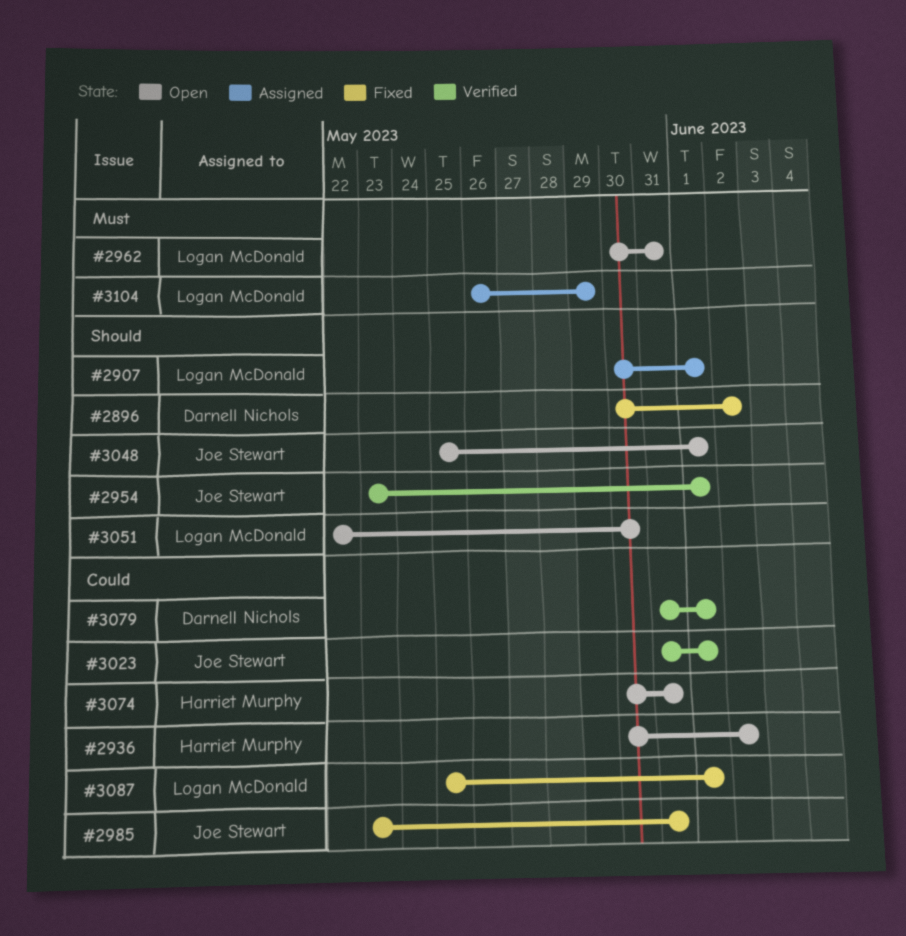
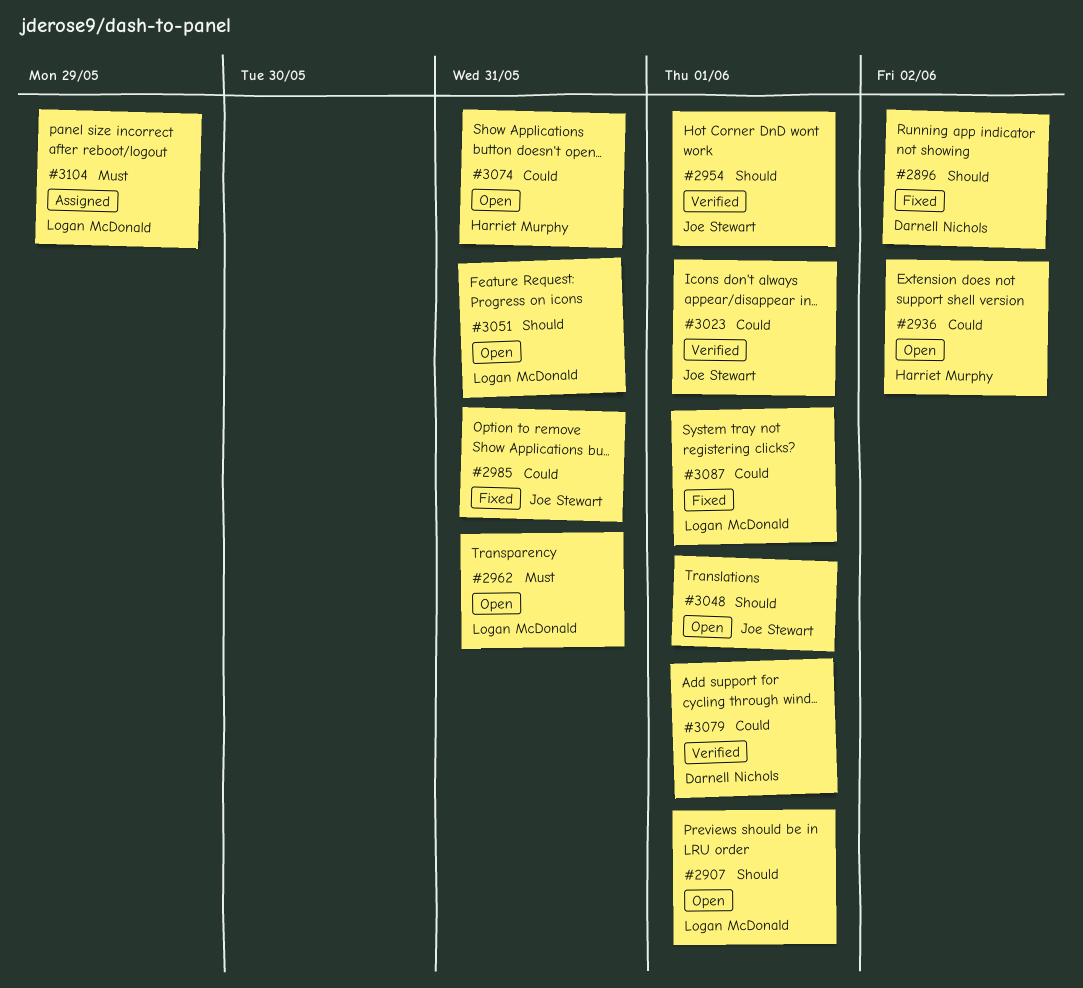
#2907, status: Assigned -> Open
#3051, due: May 30 -> May 31

